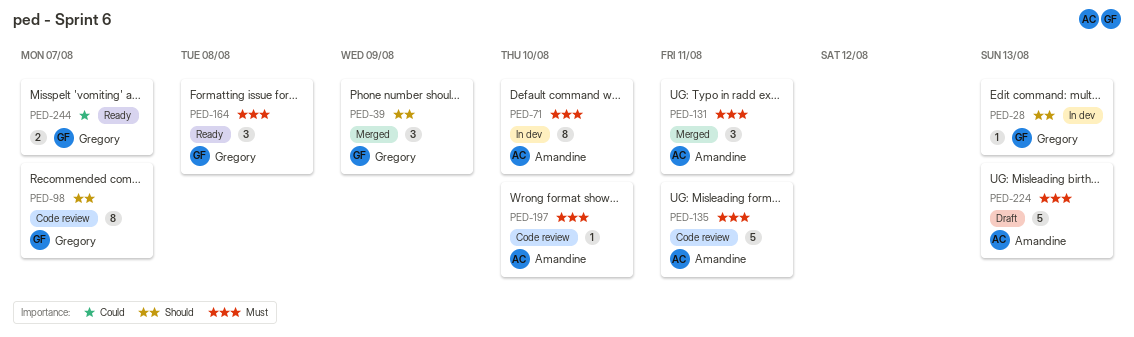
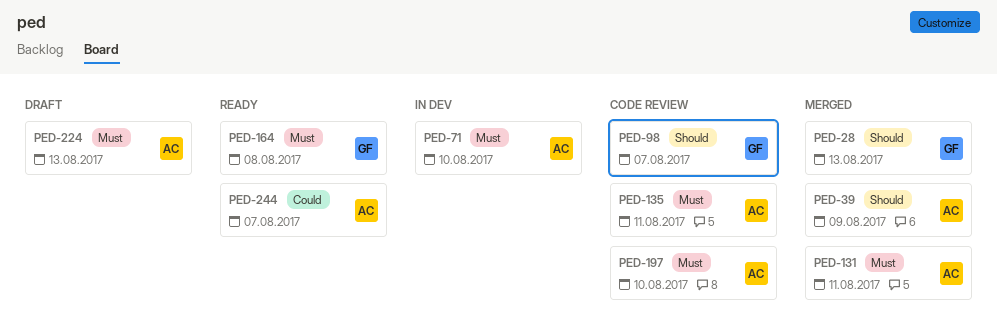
PED-28, status: In dev -> Merged
PED-39, owner: Gregory -> Amandine
PED-244, owner: Gregory -> Amandine

